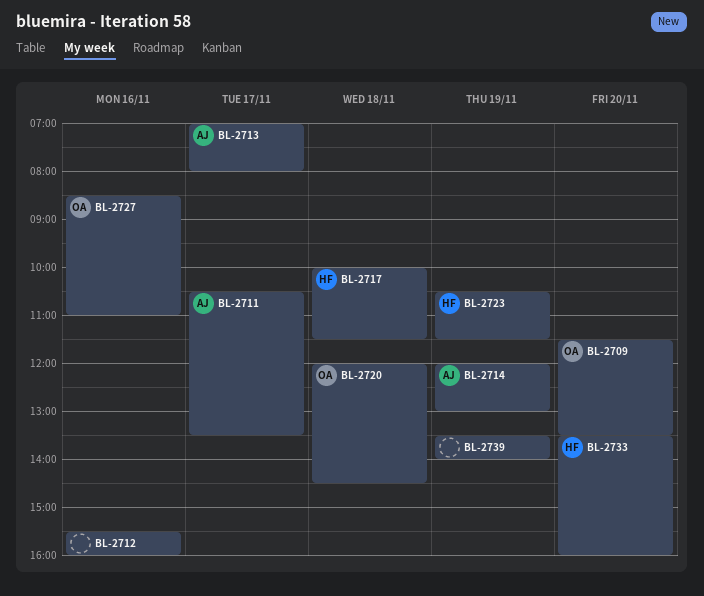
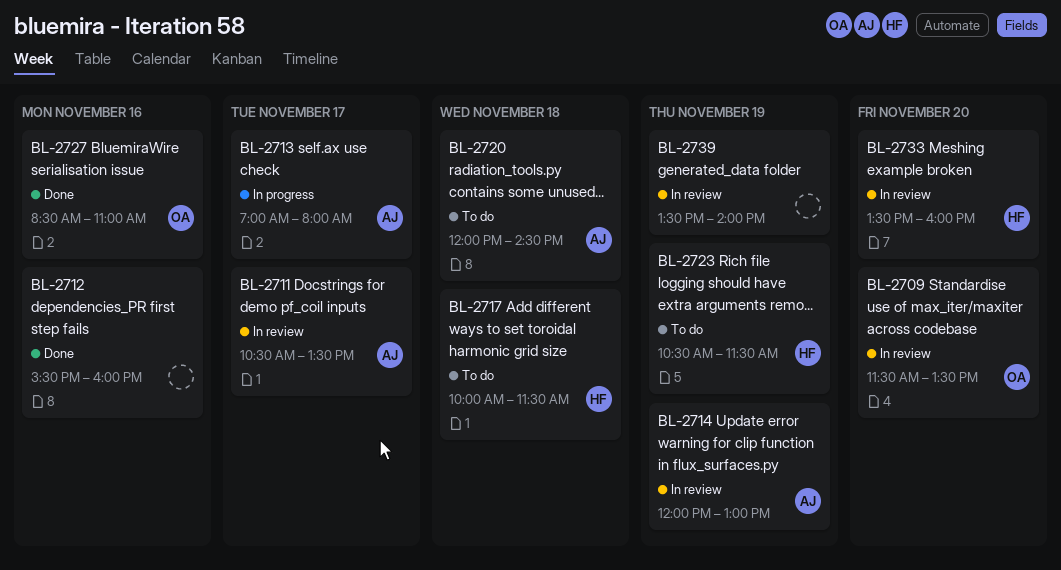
BL-2720, owner: OA -> AJ

